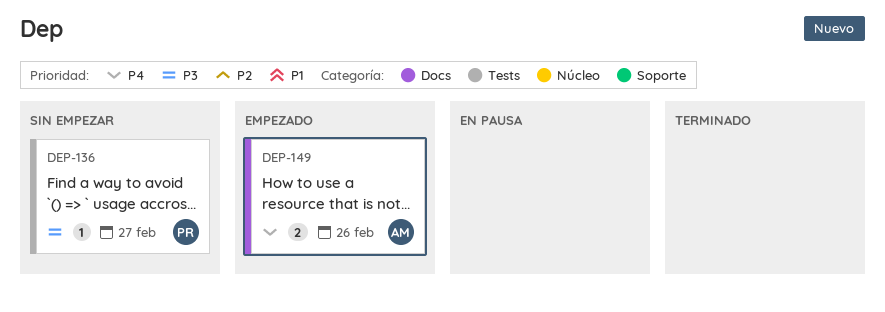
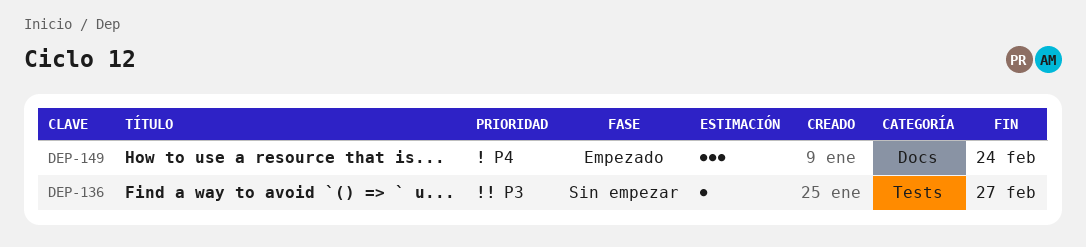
DEP-149, estimate: 2 -> 3
DEP-149, due: Feb 26 -> Feb 24

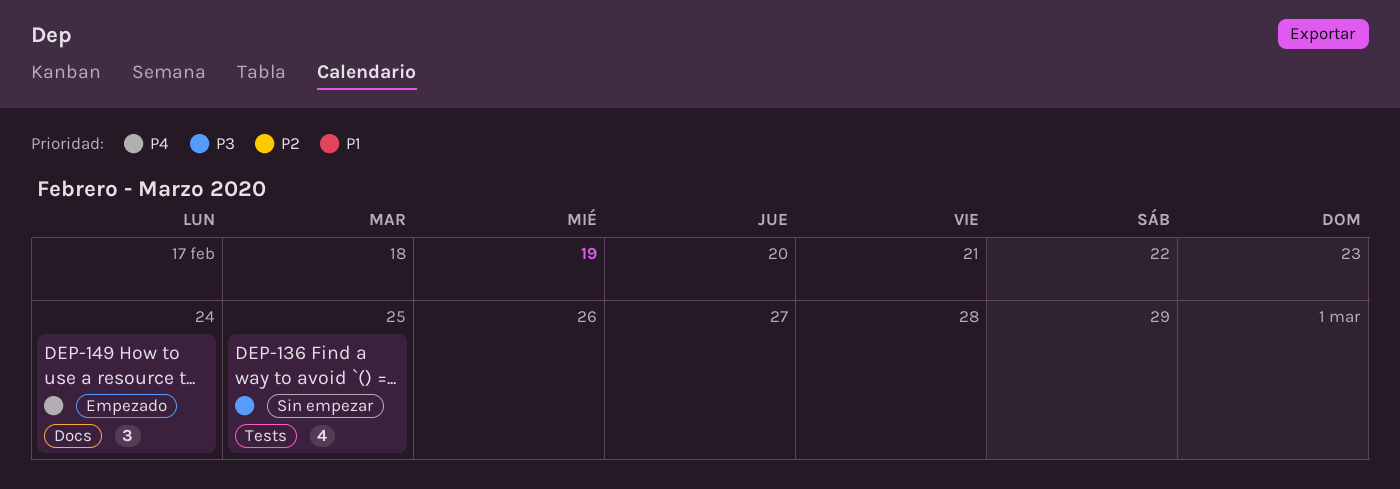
DEP-136, estimate: 1 -> 4
DEP-136, due: Feb 27 -> Feb 25

